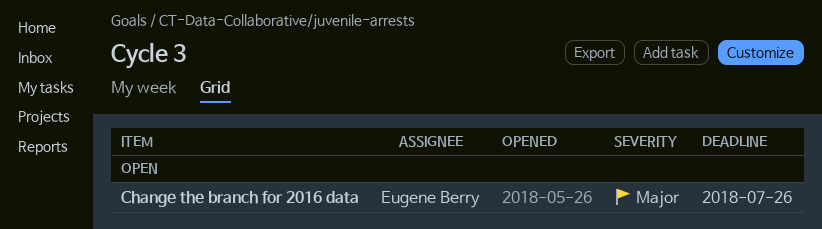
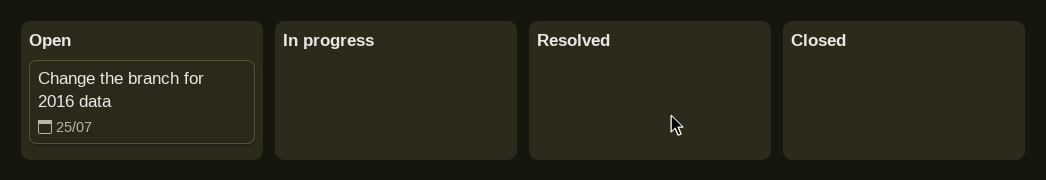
Change the branch for 2016 data, due: Jul 26 -> Jul 25

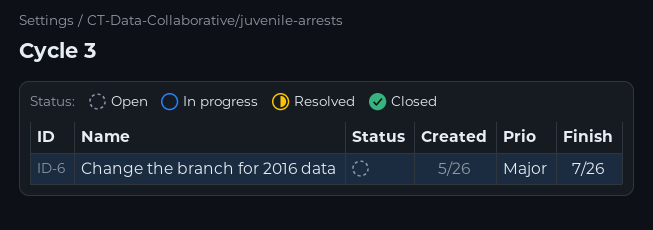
Change the branch for 2016 data, due: Jul 25 -> Jul 26

